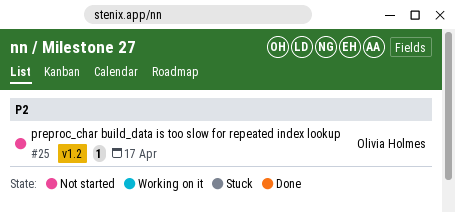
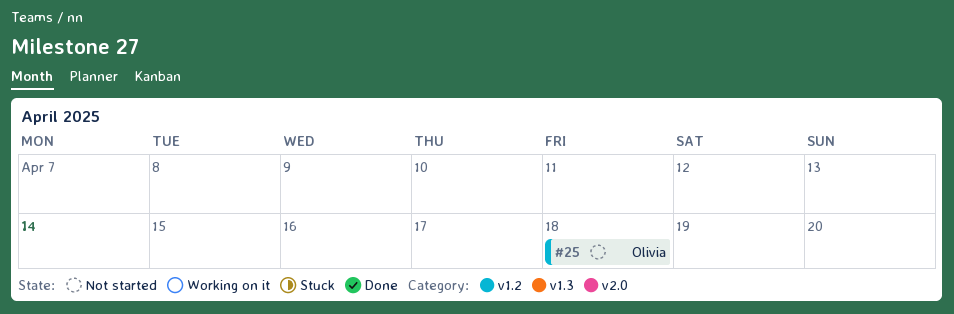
#25, due: Apr 17 -> Apr 18

